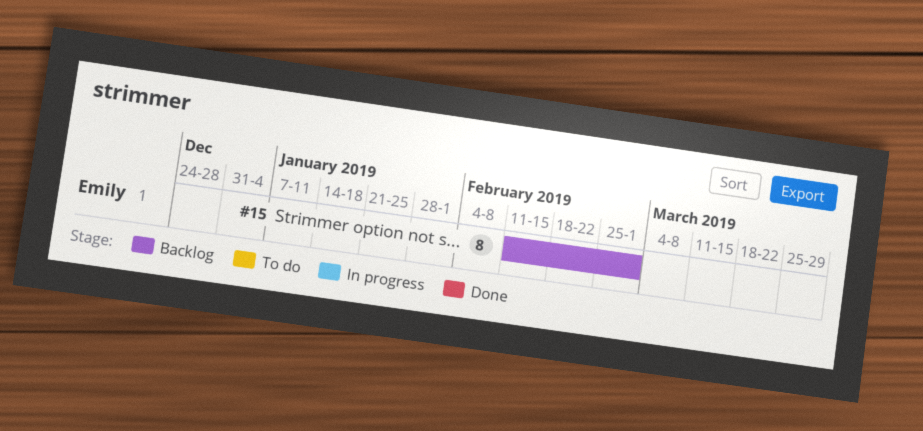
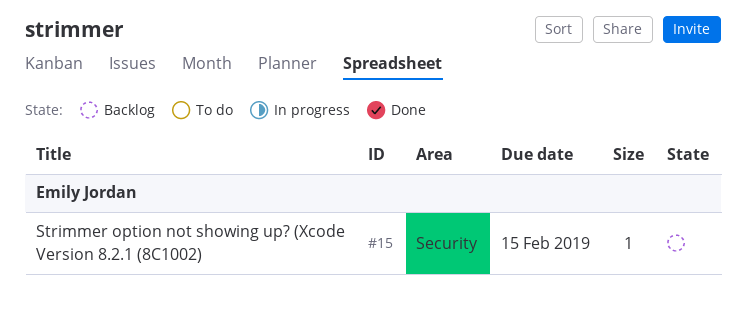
#15, estimate: 8 -> 1
#15, due: Mar 1 -> Feb 15

